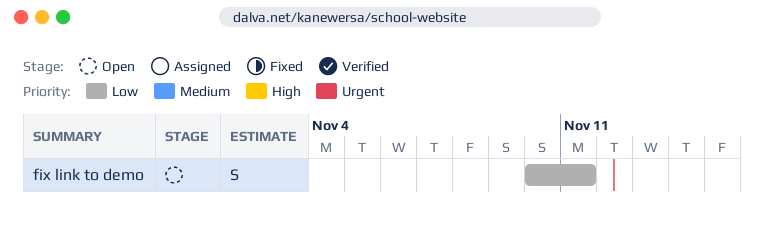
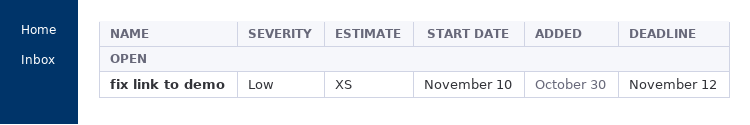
fix link to demo, estimate: S -> XS
fix link to demo, due: Nov 11 -> Nov 12

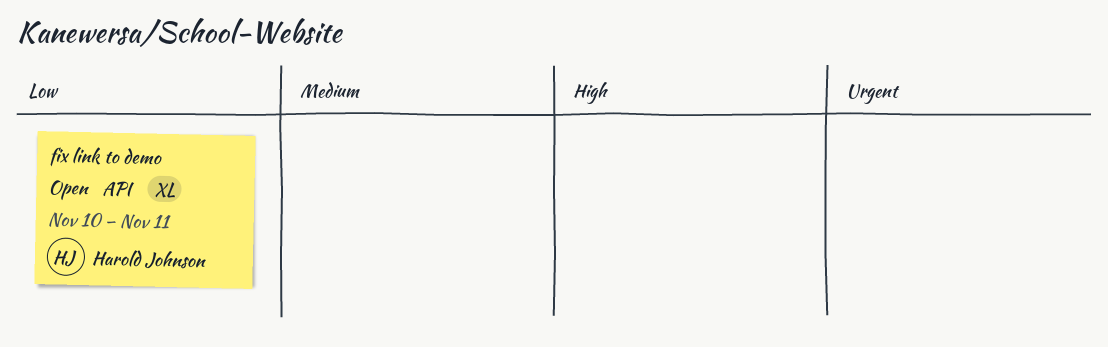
fix link to demo, estimate: XS -> XL
fix link to demo, due: Nov 12 -> Nov 11

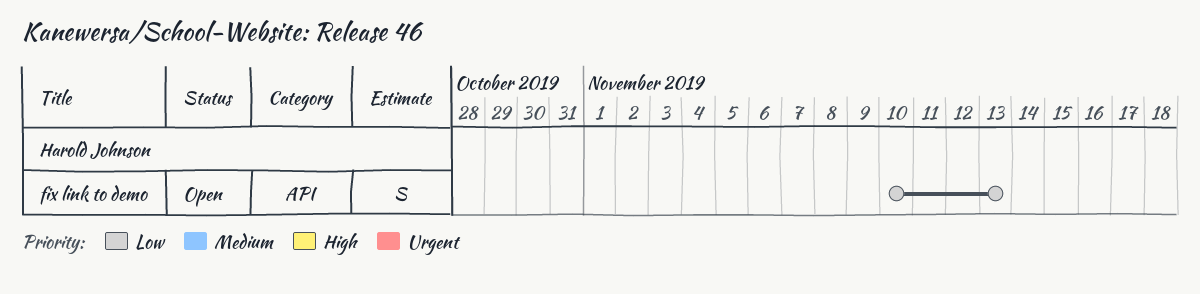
fix link to demo, estimate: XL -> S
fix link to demo, due: Nov 11 -> Nov 13

